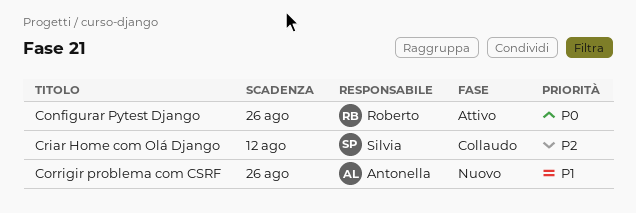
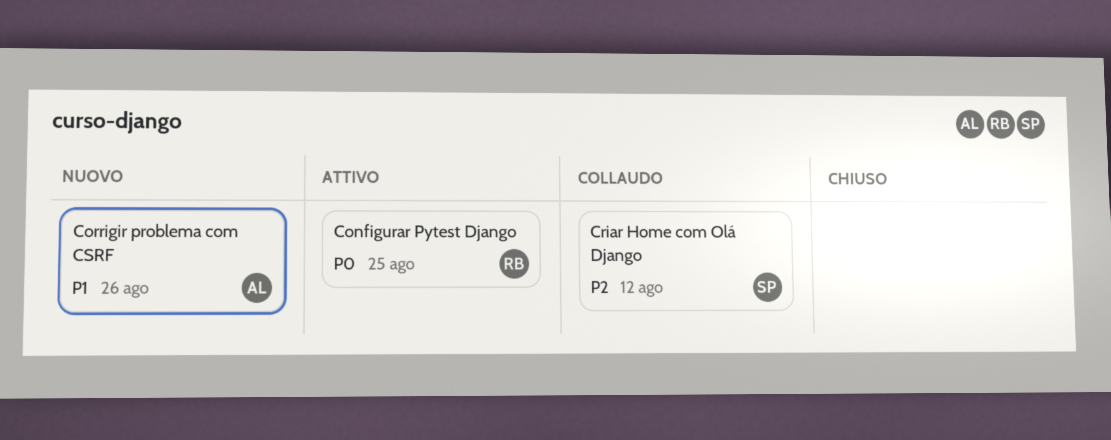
Configurar Pytest Django, due: Aug 26 -> Aug 25

